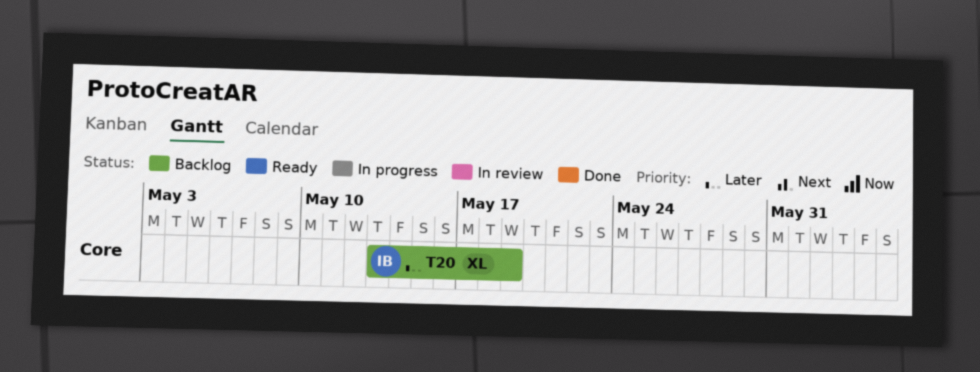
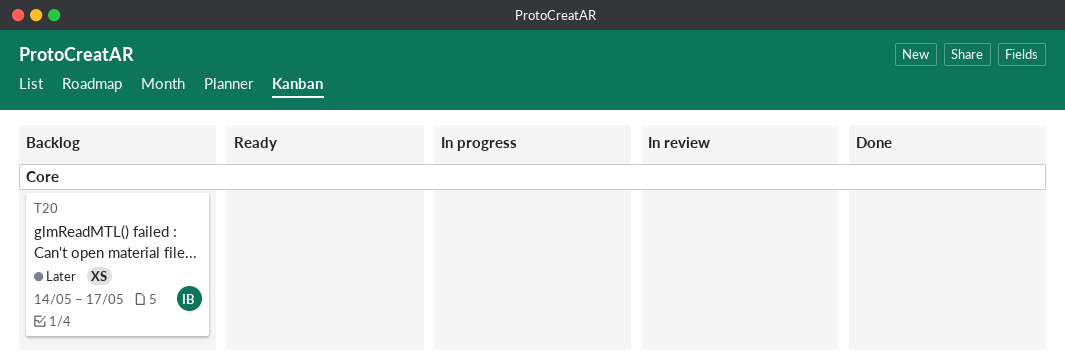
T20, estimate: XL -> XS
T20, start: May 13 -> May 14
T20, due: May 19 -> May 17

